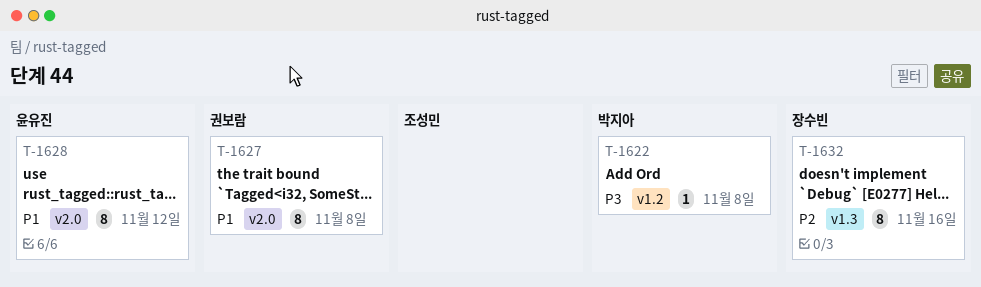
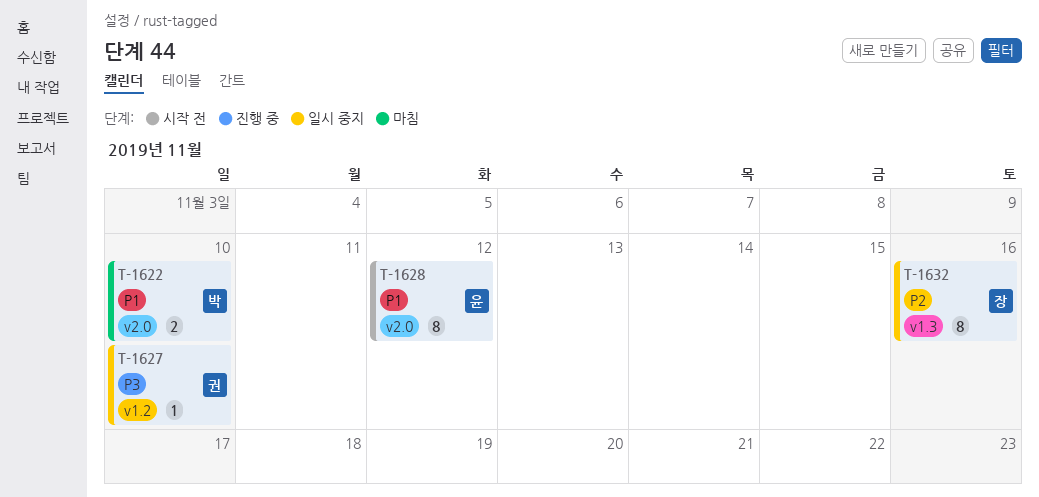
T-1622, priority: P3 -> P1
T-1622, label: v1.2 -> v2.0
T-1622, estimate: 1 -> 2
T-1622, due: Nov 8 -> Nov 10
T-1627, priority: P1 -> P3
T-1627, label: v2.0 -> v1.2
T-1627, estimate: 8 -> 1
T-1627, due: Nov 8 -> Nov 10

